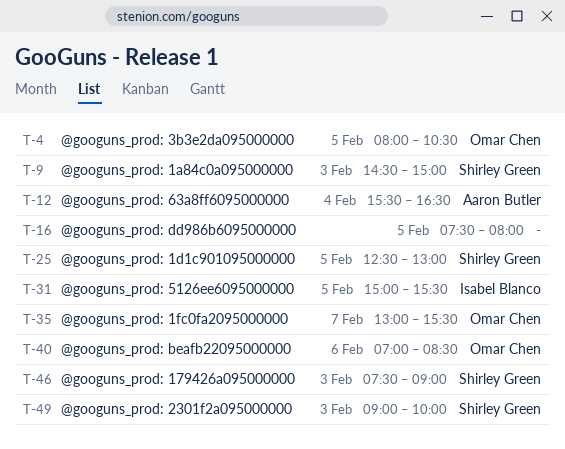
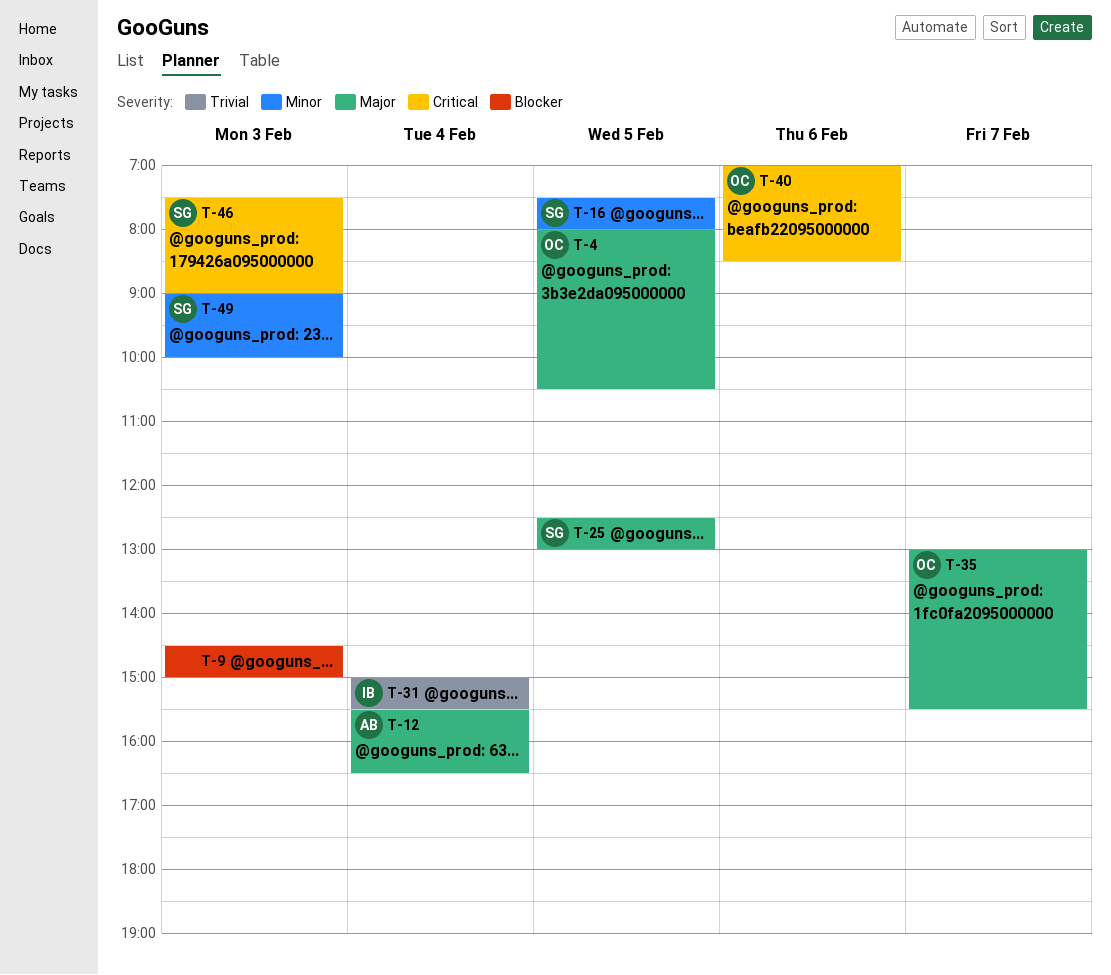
T-9, owner: Shirley Green -> none
T-16, owner: none -> Shirley Green
T-31, day: Feb 5 -> Feb 4

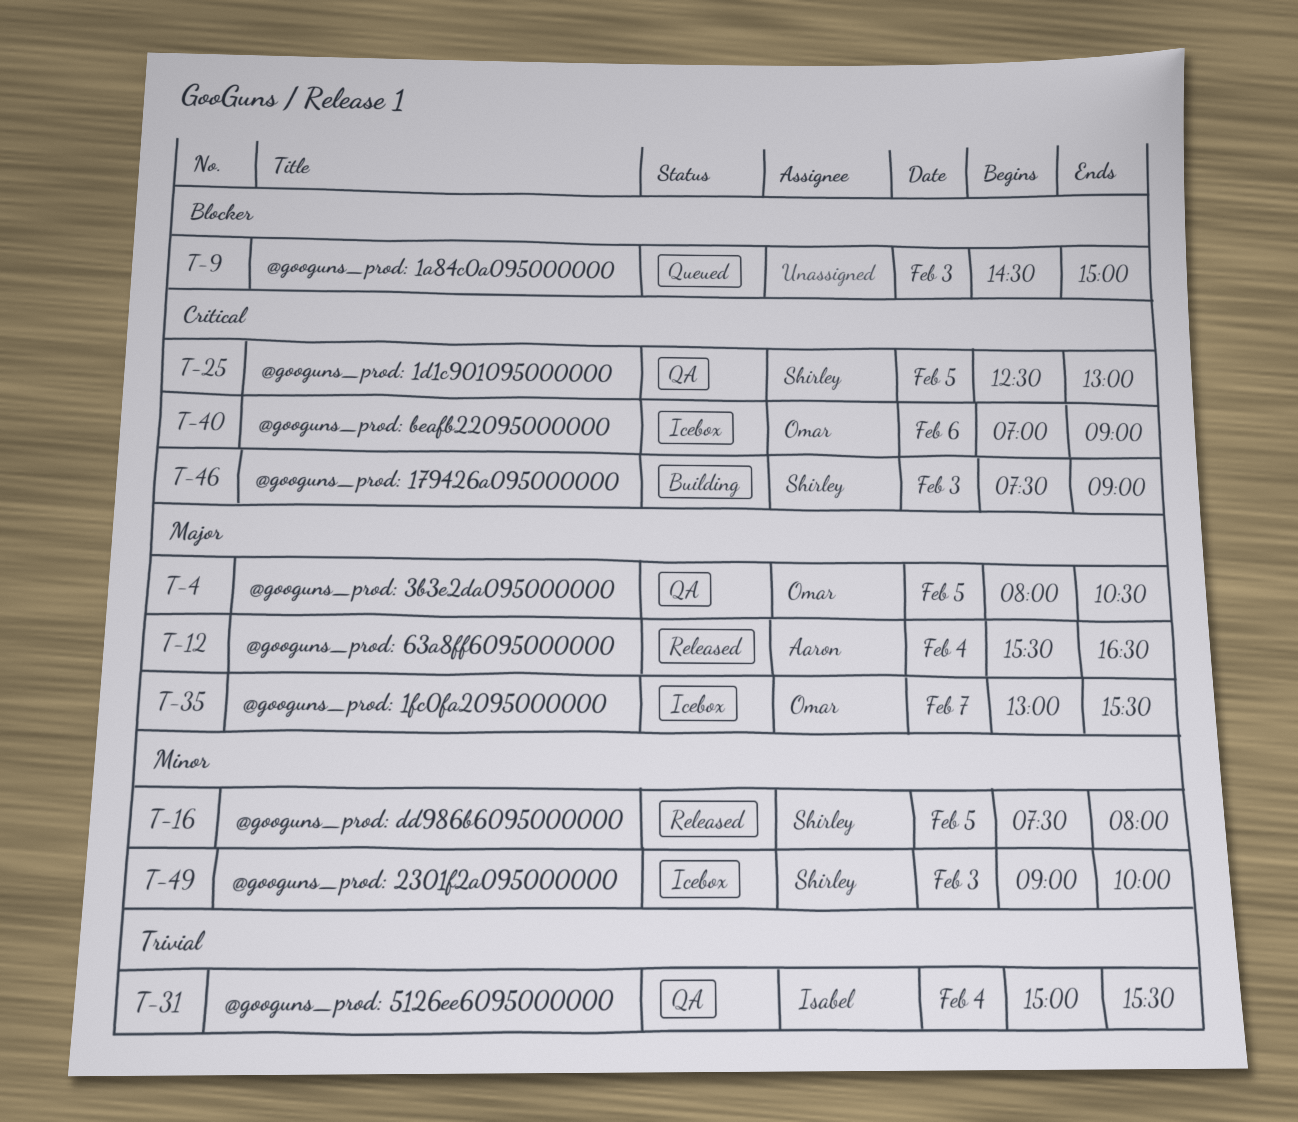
T-25, priority: Major -> Critical
T-40, ends: 08:30 -> 09:00

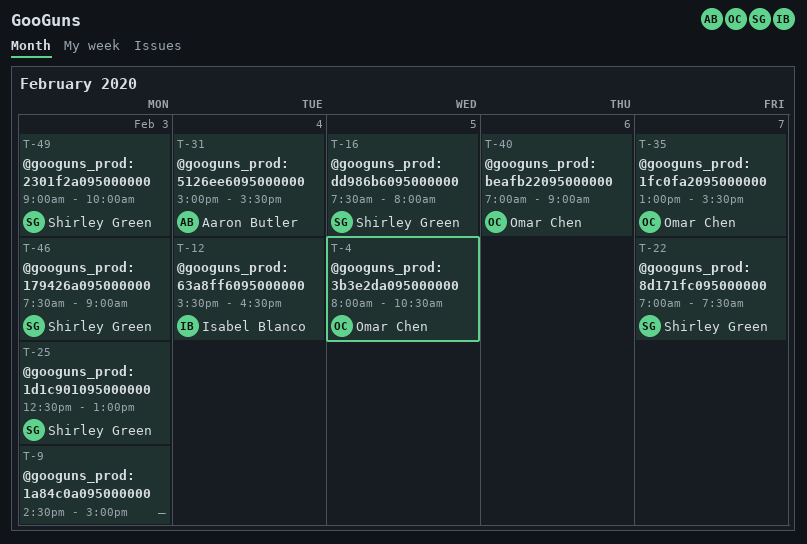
T-12, owner: Aaron Butler -> Isabel Blanco
T-22: none -> present
T-25, day: Feb 5 -> Feb 3
T-31, owner: Isabel Blanco -> Aaron Butler

